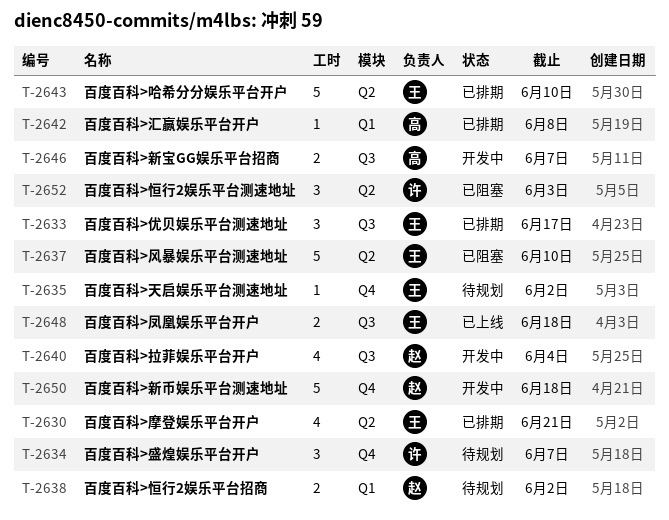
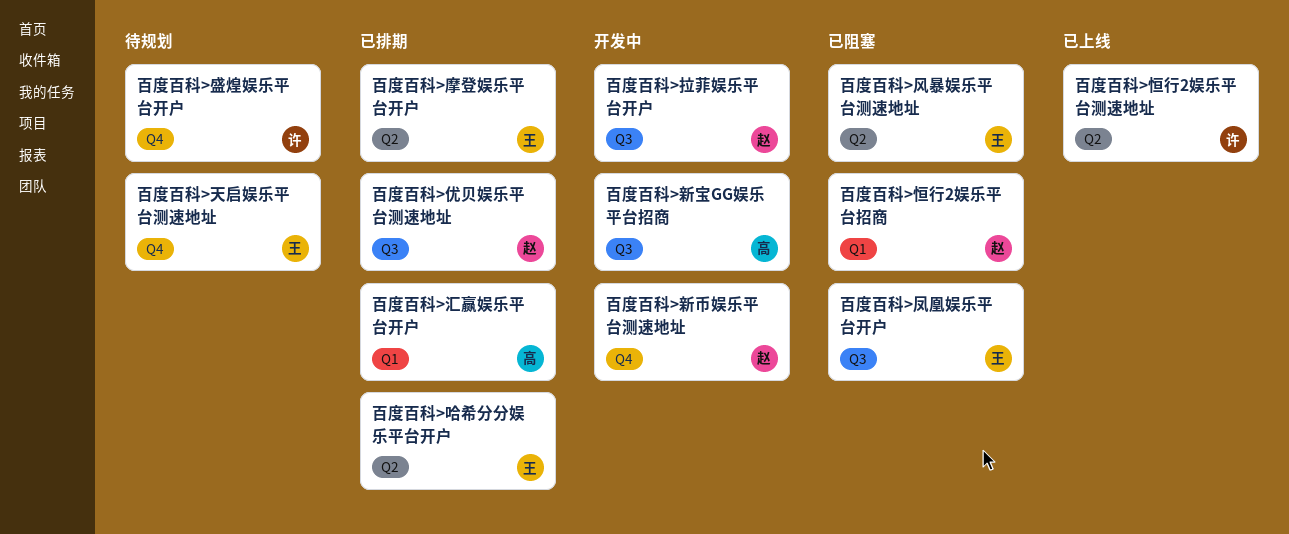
百度百科>优贝娱乐平台测速地址, owner: 王 -> 赵
百度百科>凤凰娱乐平台开户, status: 已上线 -> 已阻塞
百度百科>恒行2娱乐平台招商, status: 待规划 -> 已阻塞
百度百科>恒行2娱乐平台测速地址, status: 已阻塞 -> 已上线

